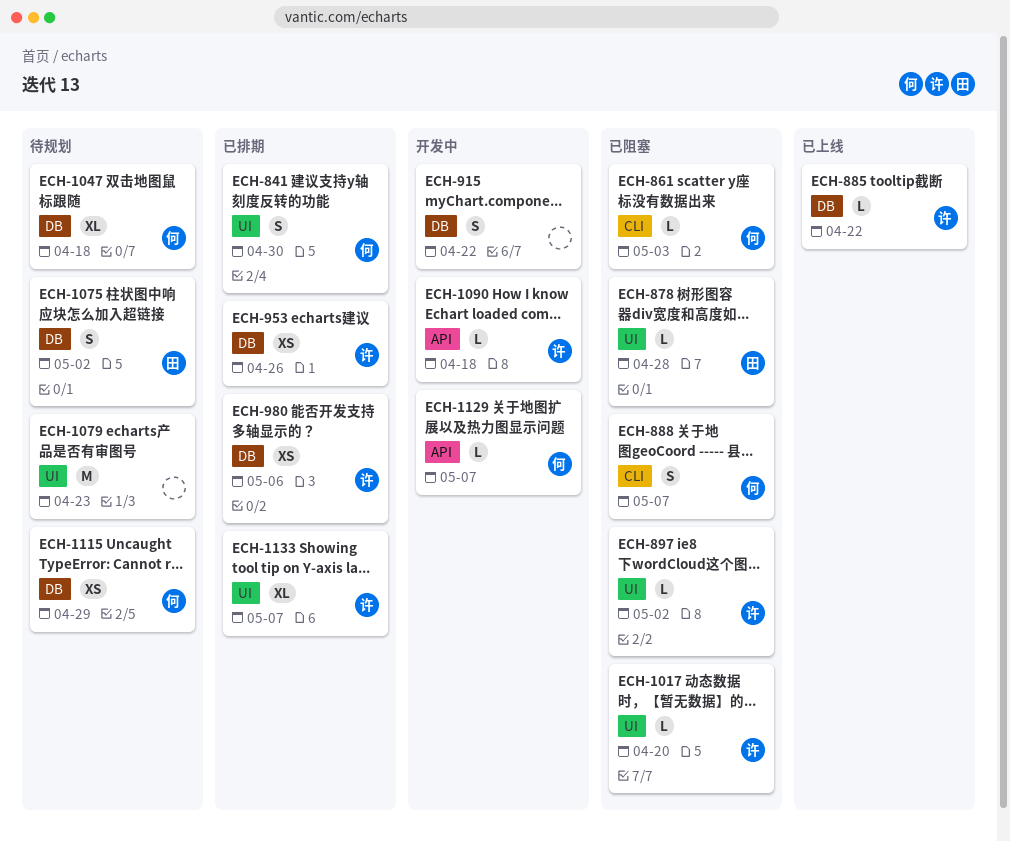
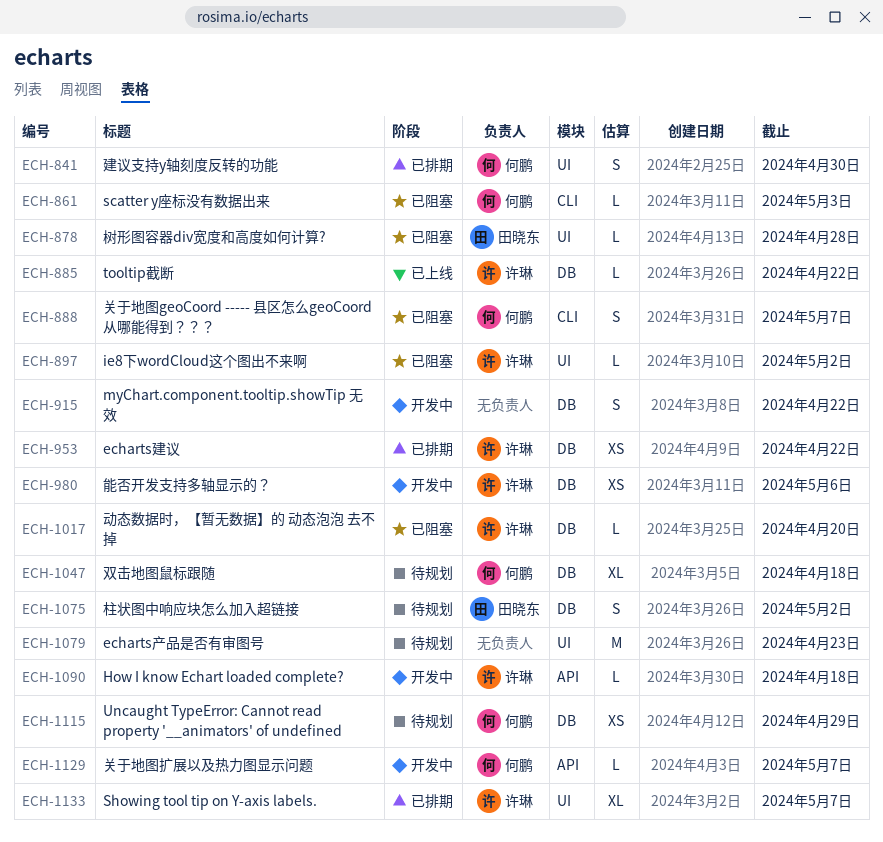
ECH-953, due: Apr 26 -> Apr 22
ECH-980, status: 已排期 -> 开发中
ECH-1017, label: UI -> DB

